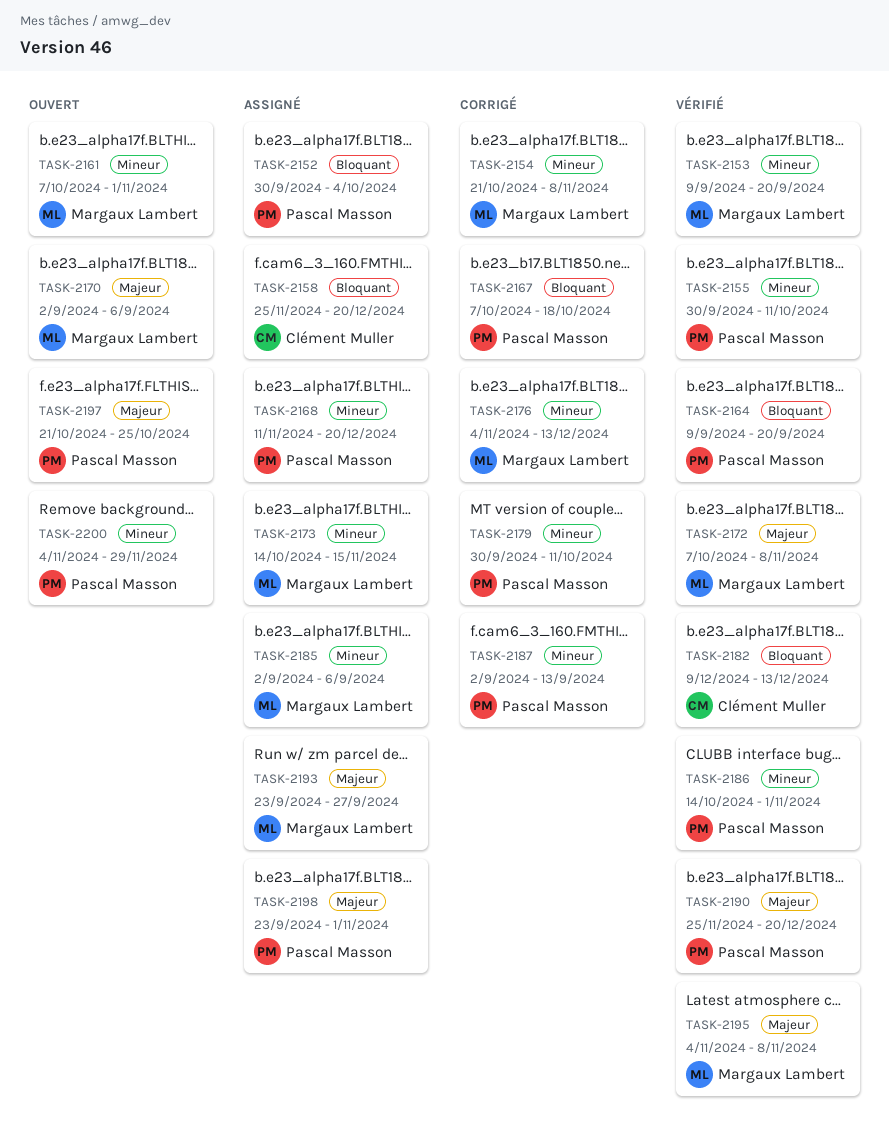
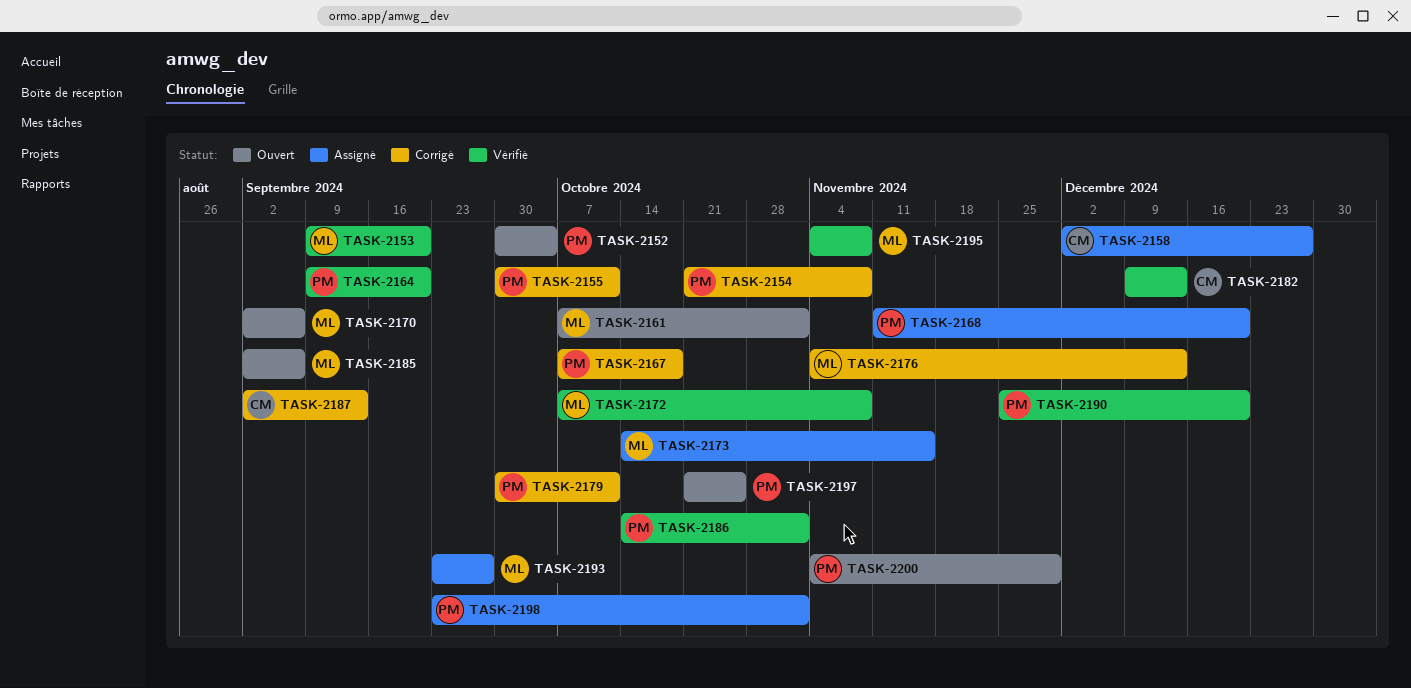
TASK-2152, status: Assigné -> Ouvert
TASK-2154, owner: Margaux Lambert -> Pascal Masson
TASK-2155, status: Vérifié -> Corrigé
TASK-2158, start: Nov 25 -> Dec 2
TASK-2158, due: Dec 20 -> Dec 27
TASK-2185, status: Assigné -> Ouvert
TASK-2187, owner: Pascal Masson -> Clément Muller

